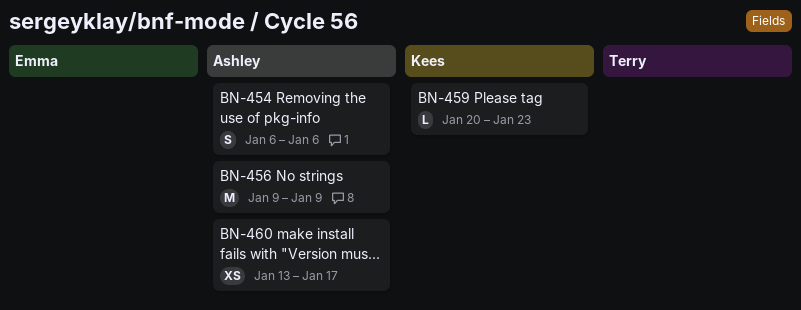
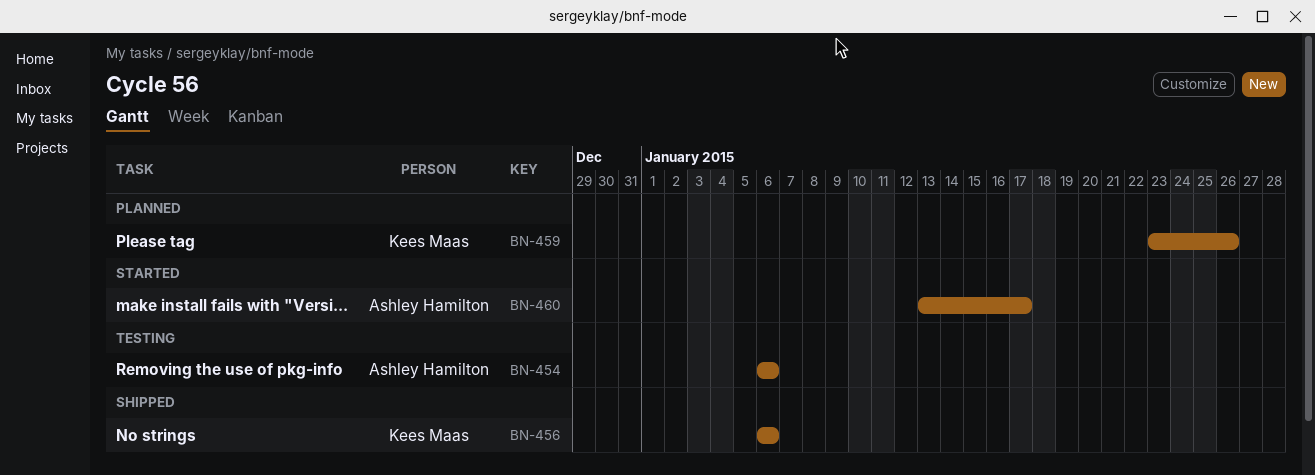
BN-456, owner: Ashley Hamilton -> Kees Maas
BN-456, start: Jan 9 -> Jan 6
BN-456, due: Jan 9 -> Jan 6
BN-459, start: Jan 20 -> Jan 23
BN-459, due: Jan 23 -> Jan 26

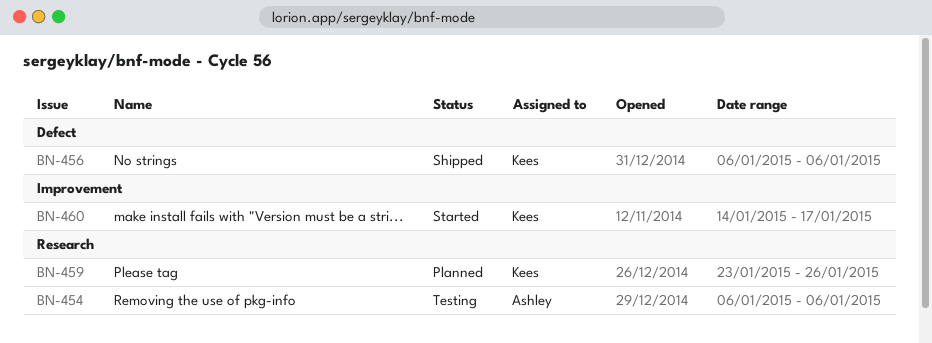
BN-460, owner: Ashley Hamilton -> Kees Maas
BN-460, start: Jan 13 -> Jan 14

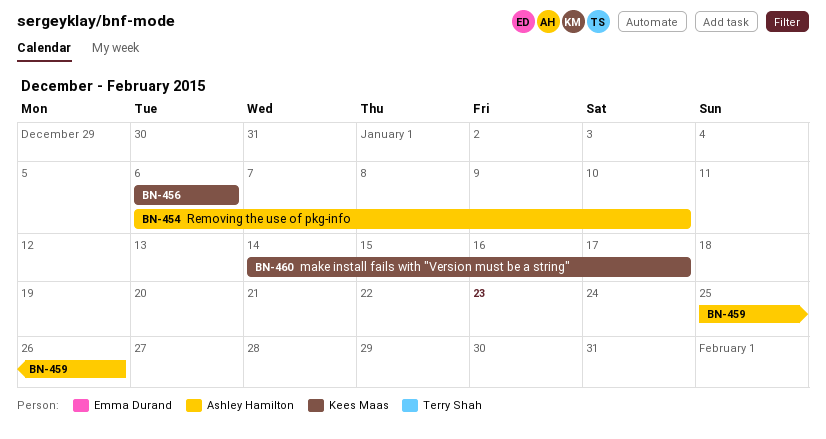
BN-454, due: Jan 6 -> Jan 10
BN-459, owner: Kees Maas -> Ashley Hamilton
BN-459, start: Jan 23 -> Jan 25

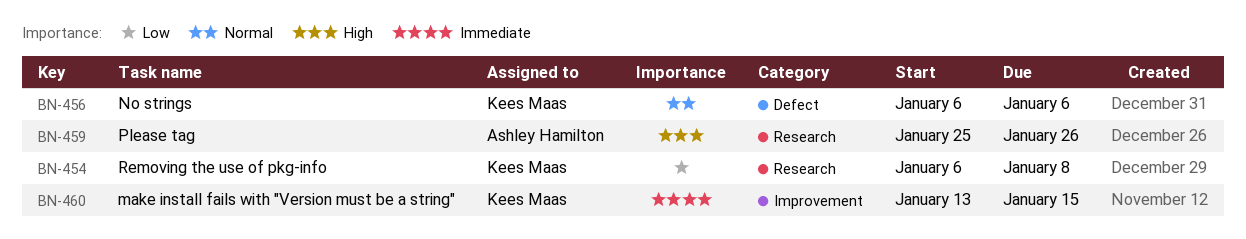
BN-454, owner: Ashley Hamilton -> Kees Maas
BN-454, due: Jan 10 -> Jan 8
BN-460, start: Jan 14 -> Jan 13
BN-460, due: Jan 17 -> Jan 15

